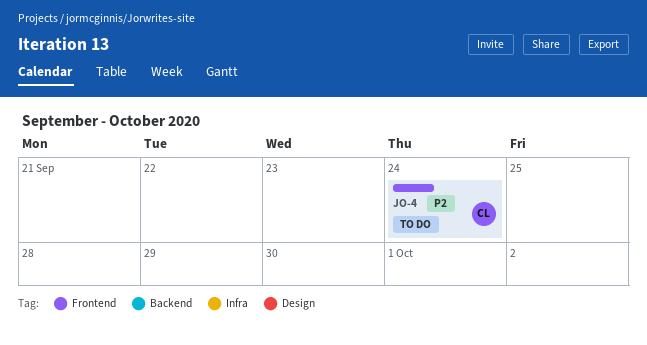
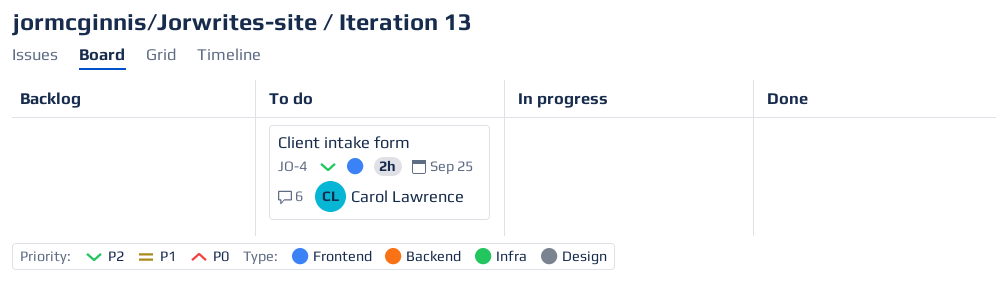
JO-4, due: Sep 24 -> Sep 25

